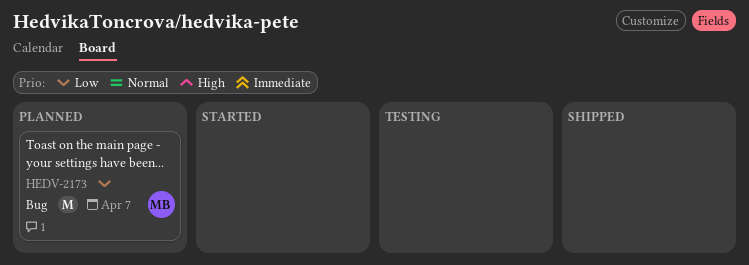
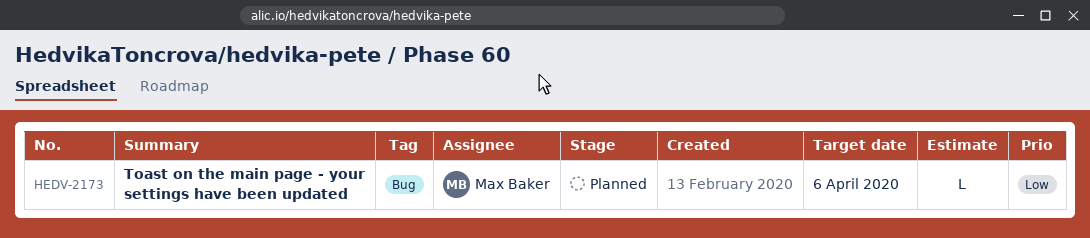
HEDV-2173, estimate: M -> L
HEDV-2173, due: Apr 7 -> Apr 6

